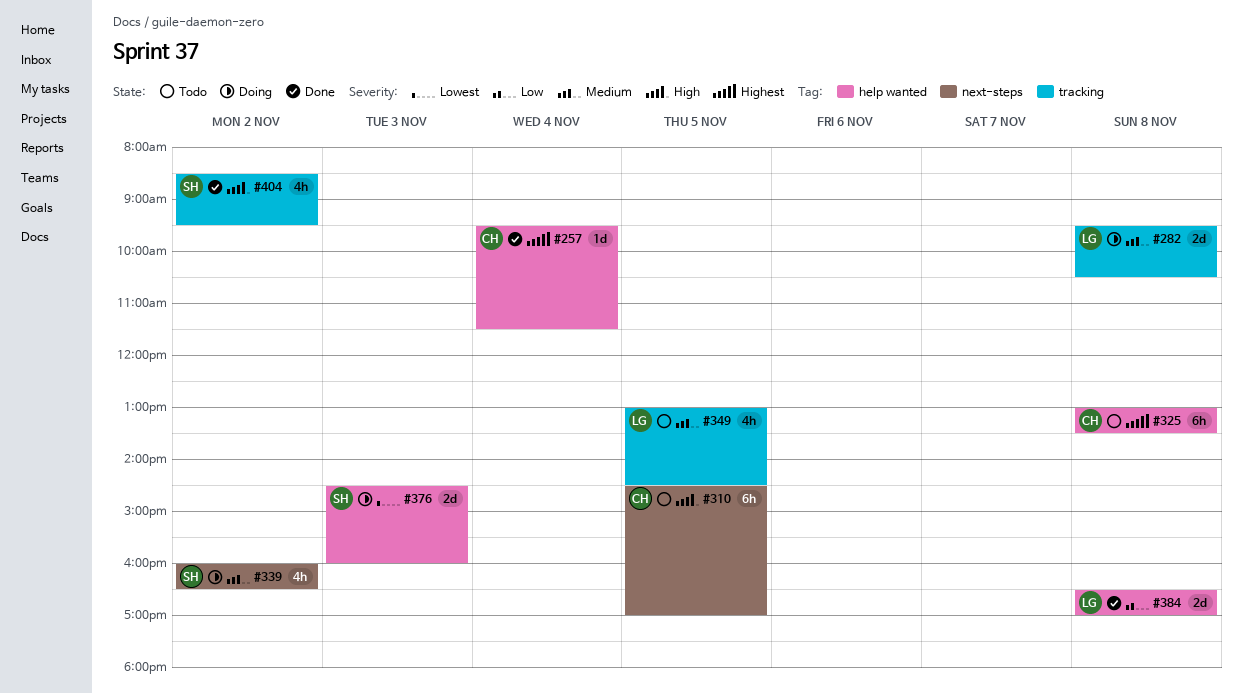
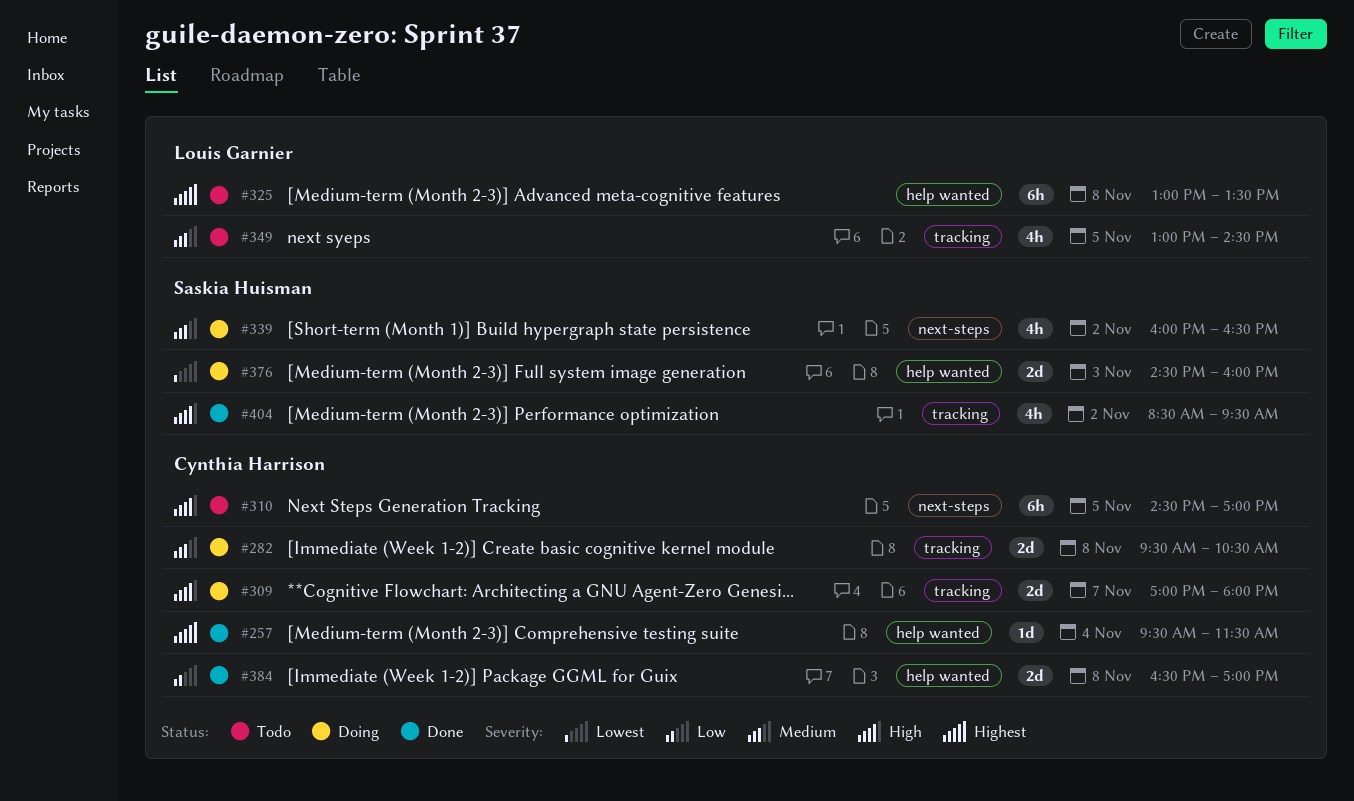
#282, owner: Louis Garnier -> Cynthia Harrison
#309: none -> present
#325, owner: Cynthia Harrison -> Louis Garnier
#384, owner: Louis Garnier -> Cynthia Harrison

